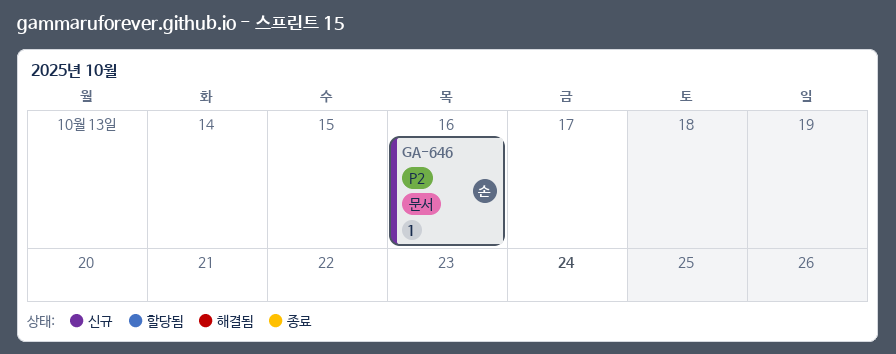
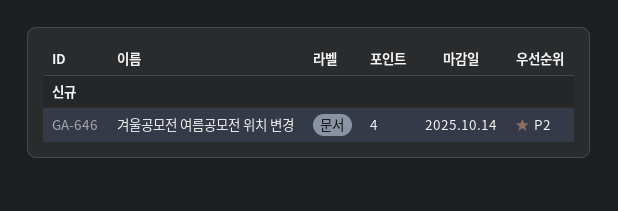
GA-646, estimate: 1 -> 4
GA-646, due: Oct 16 -> Oct 14

